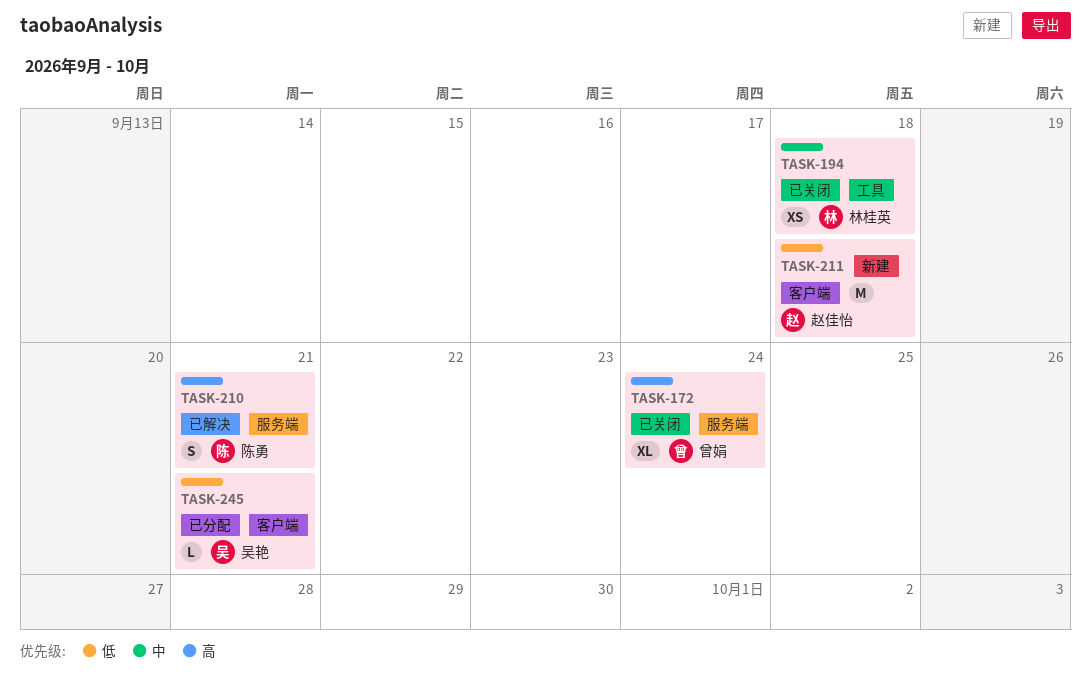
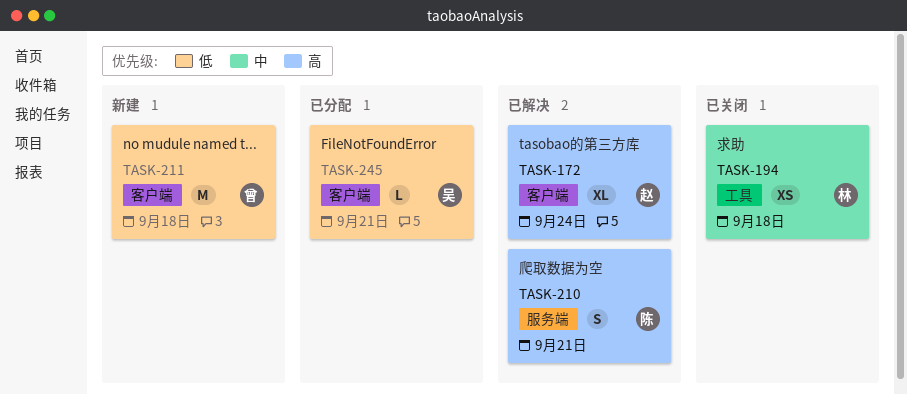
TASK-172, status: 已关闭 -> 已解决
TASK-172, owner: 曾娟 -> 赵佳怡
TASK-172, label: 服务端 -> 客户端
TASK-211, owner: 赵佳怡 -> 曾娟

